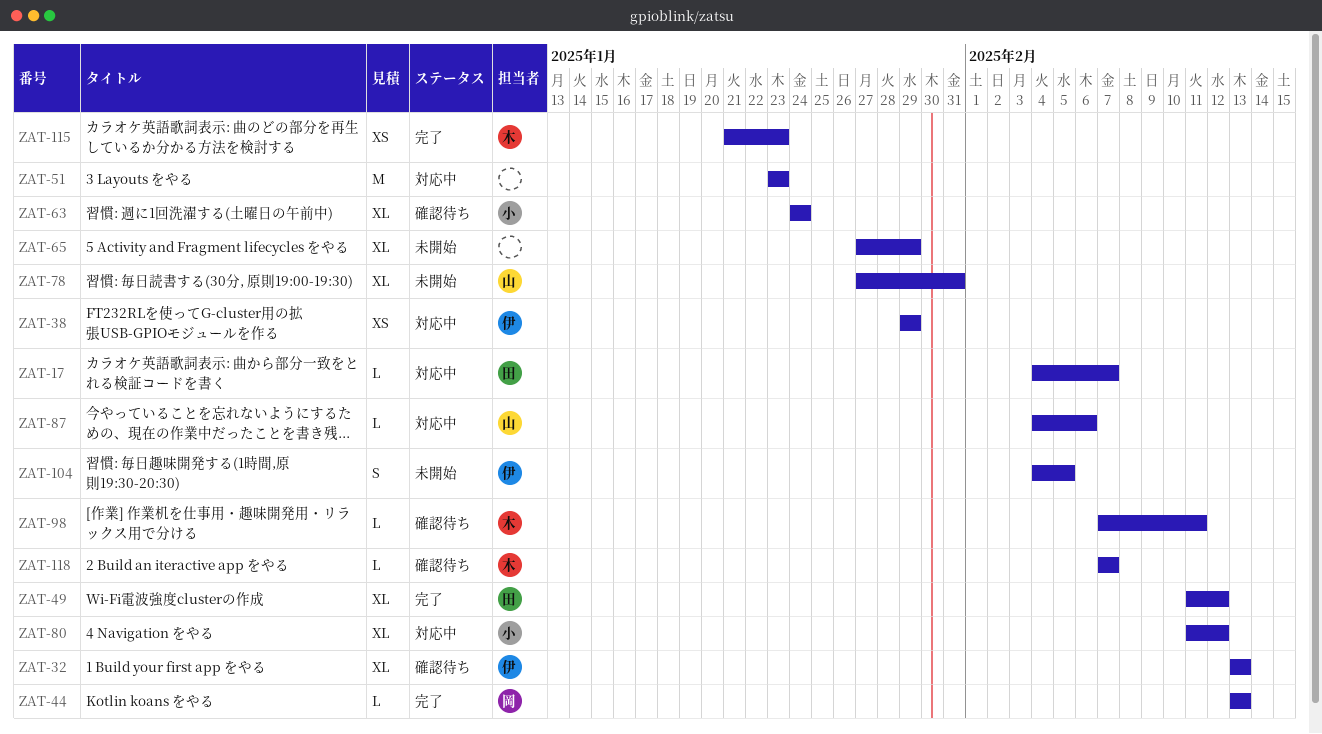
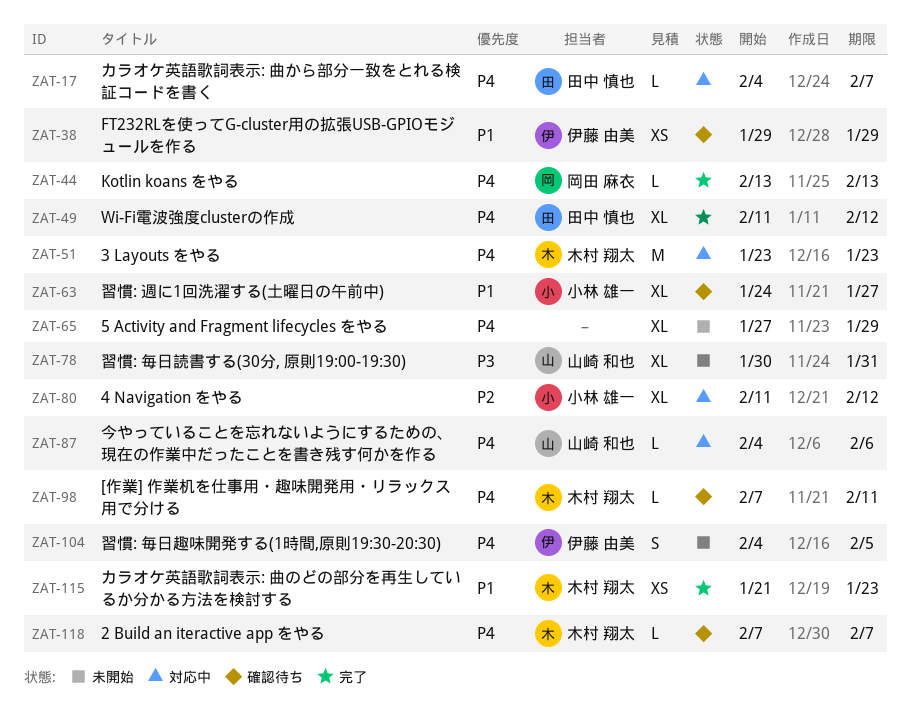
ZAT-32: present -> none
ZAT-38, status: 対応中 -> 確認待ち
ZAT-51, owner: none -> 木村 翔太
ZAT-63, due: Jan 24 -> Jan 27
ZAT-78, start: Jan 27 -> Jan 30

